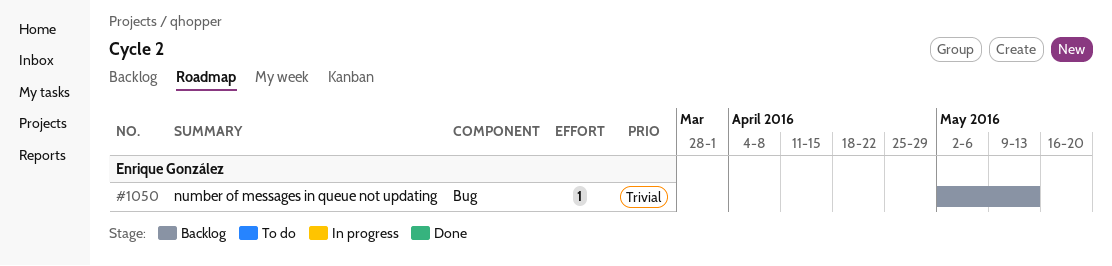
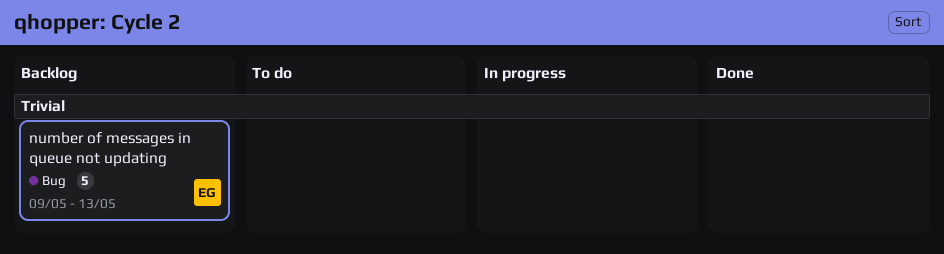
number of messages in queue not updating, estimate: 1 -> 5
number of messages in queue not updating, start: May 2 -> May 9

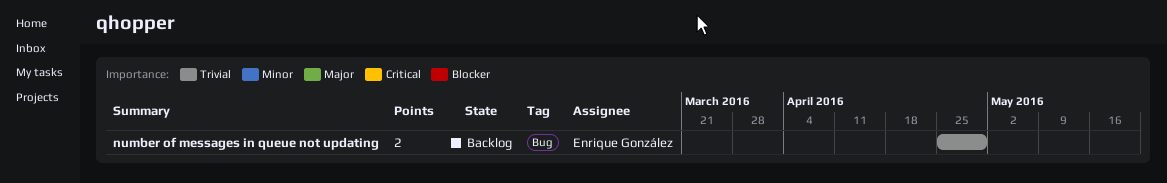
number of messages in queue not updating, estimate: 5 -> 2
number of messages in queue not updating, start: May 9 -> Apr 25
number of messages in queue not updating, due: May 13 -> Apr 29

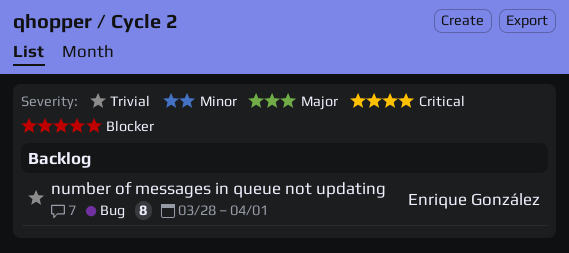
number of messages in queue not updating, estimate: 2 -> 8
number of messages in queue not updating, start: Apr 25 -> Mar 28
number of messages in queue not updating, due: Apr 29 -> Apr 1

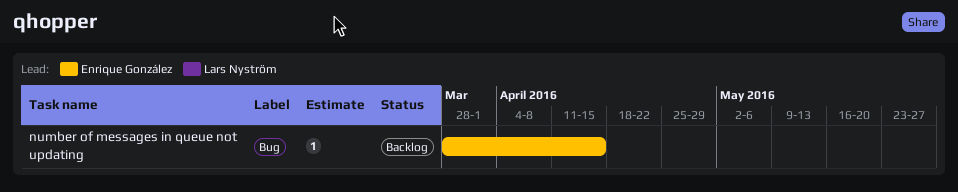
number of messages in queue not updating, estimate: 8 -> 1
number of messages in queue not updating, due: Apr 1 -> Apr 15

